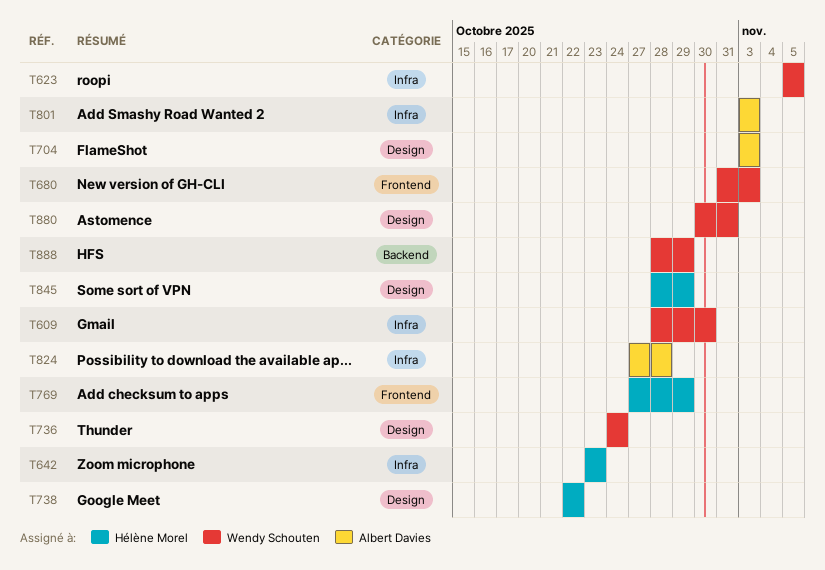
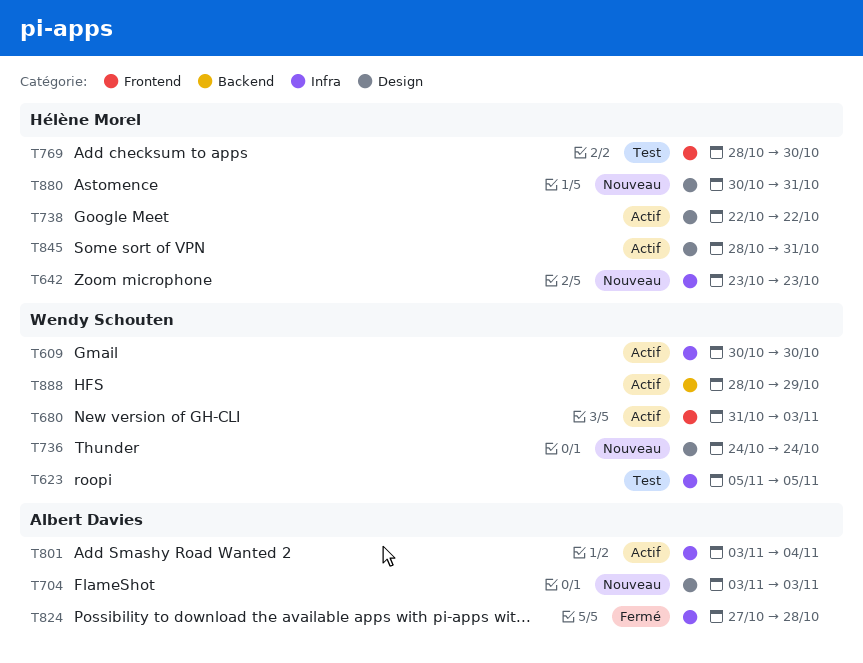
T609, start: Oct 28 -> Oct 30
T769, start: Oct 27 -> Oct 28
T769, due: Oct 29 -> Oct 30
T801, due: Nov 3 -> Nov 4
T845, due: Oct 29 -> Oct 31
T880, owner: Wendy Schouten -> Hélène Morel

